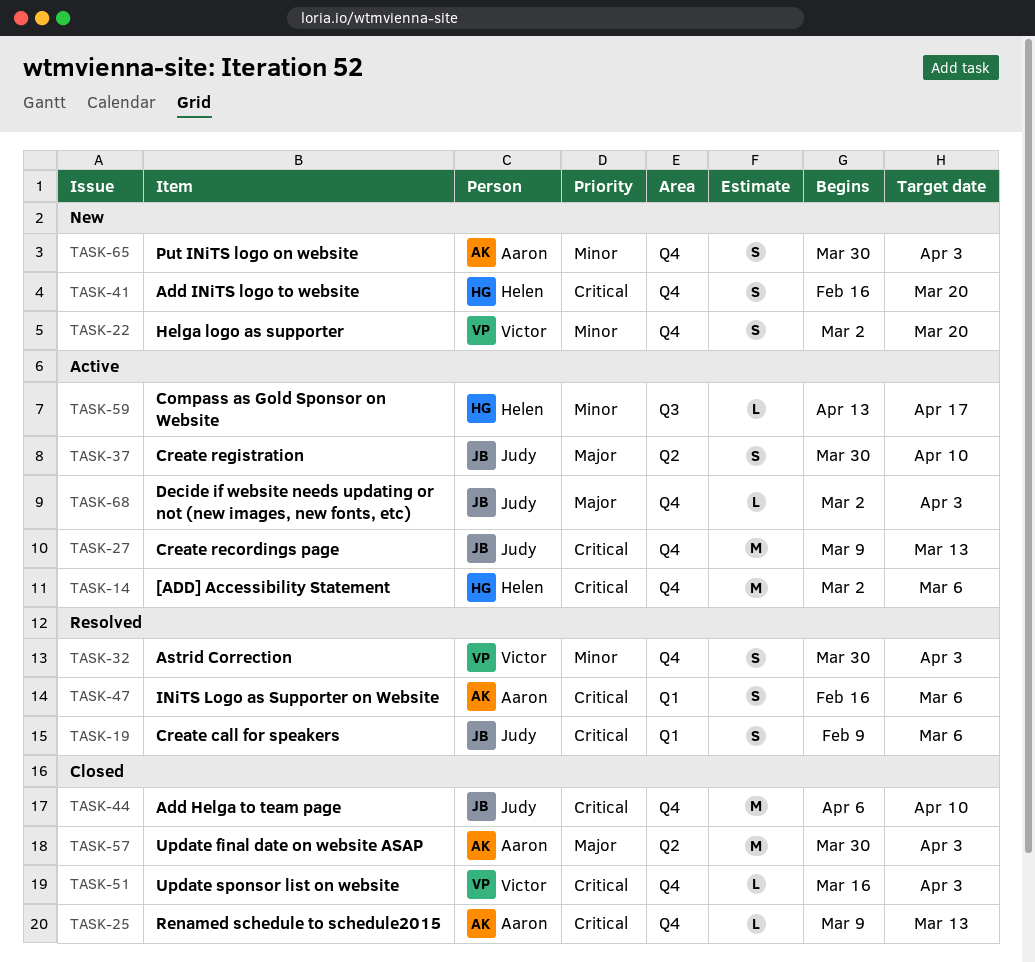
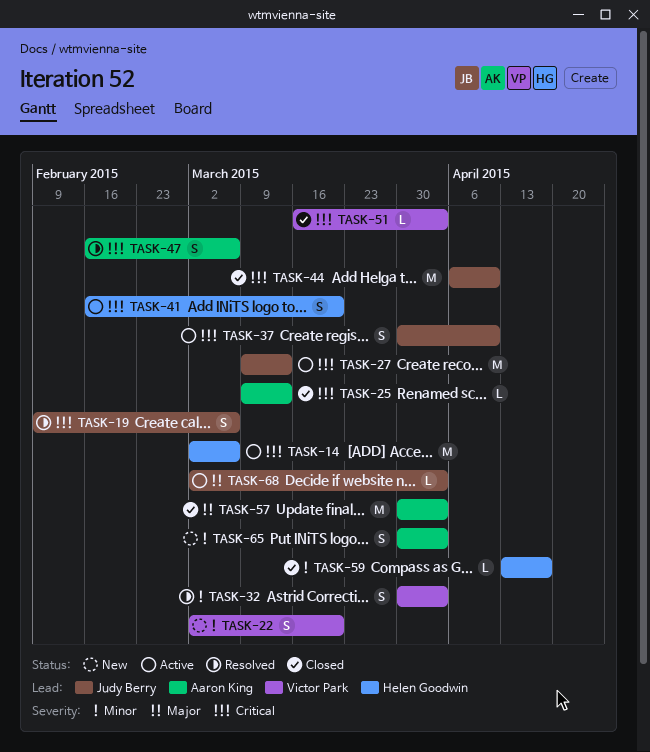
TASK-37, priority: Major -> Critical
TASK-41, status: New -> Active
TASK-59, status: Active -> Closed

